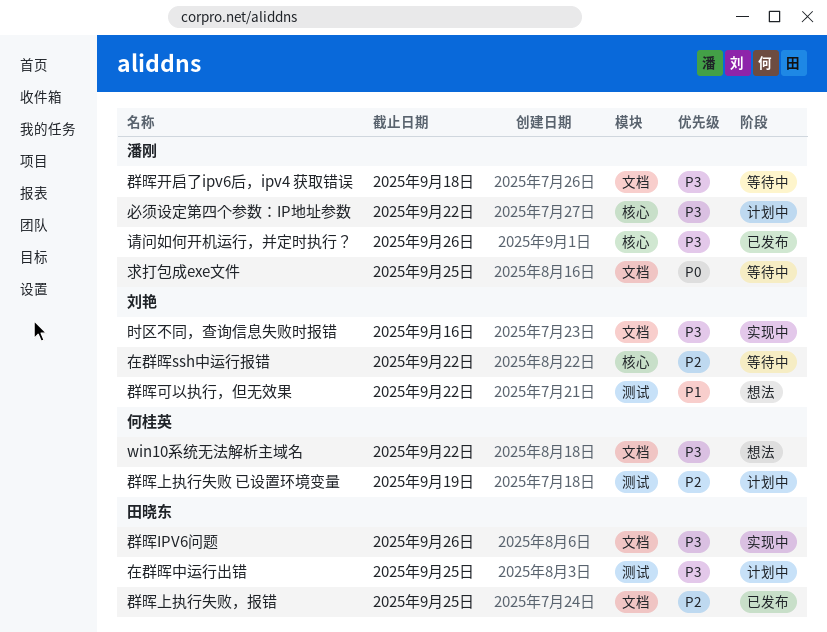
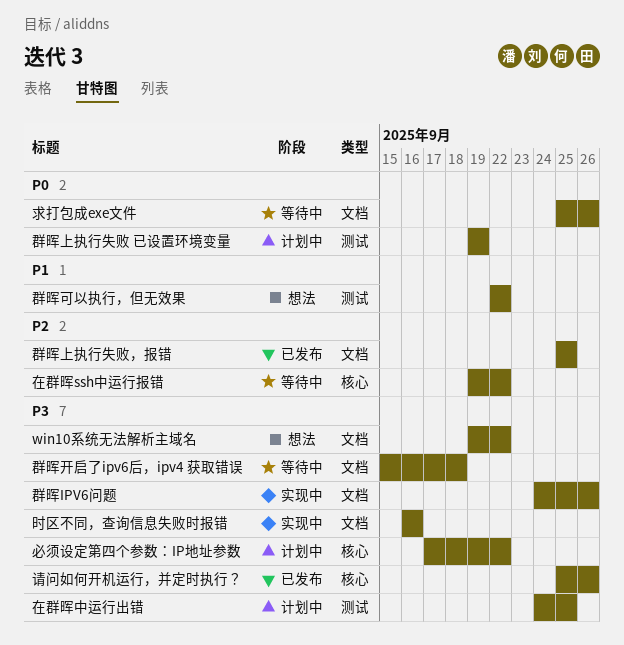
求打包成exe文件, due: Sep 25 -> Sep 26
群晖上执行失败 已设置环境变量, priority: P2 -> P0

